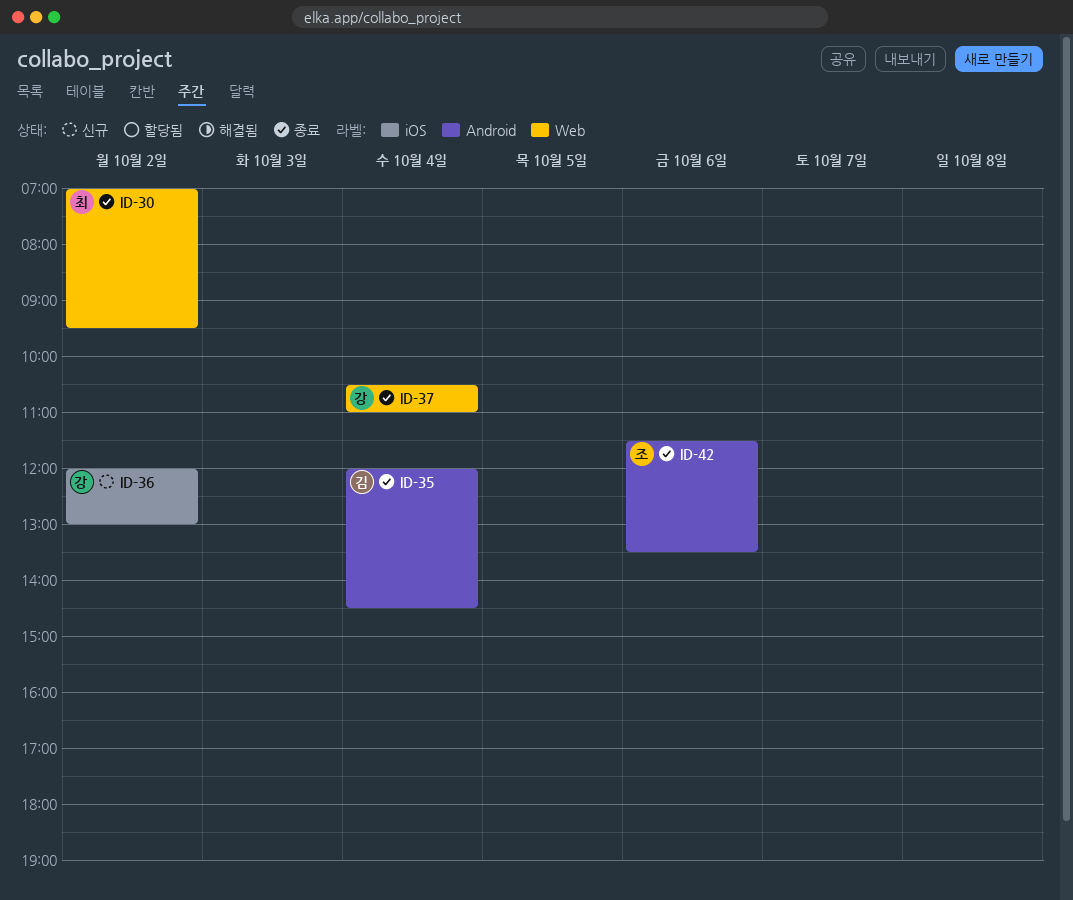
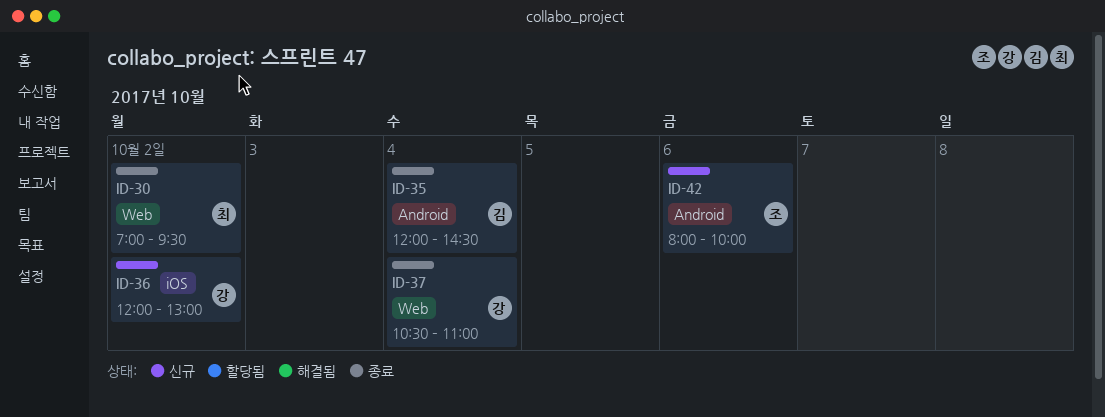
ID-42, status: 종료 -> 신규
ID-42, begins: 11:30 -> 08:00
ID-42, ends: 13:30 -> 10:00

